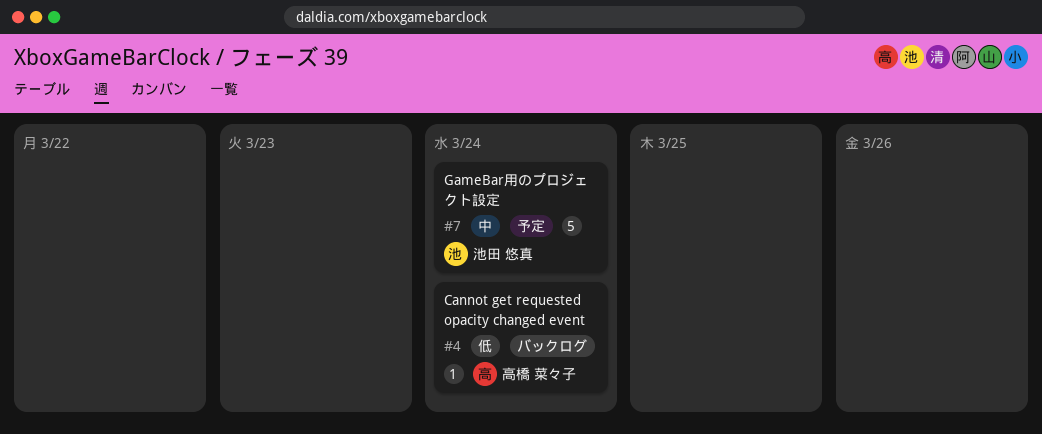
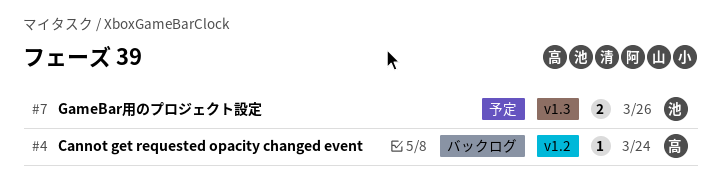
#7, estimate: 5 -> 2
#7, due: Mar 24 -> Mar 26

